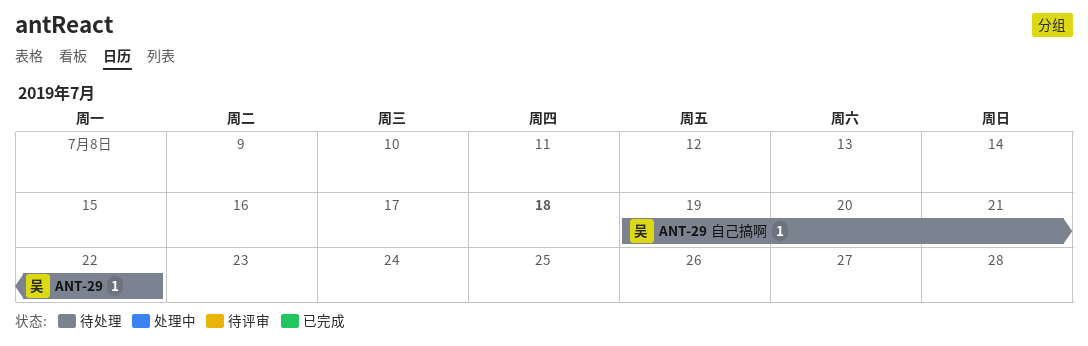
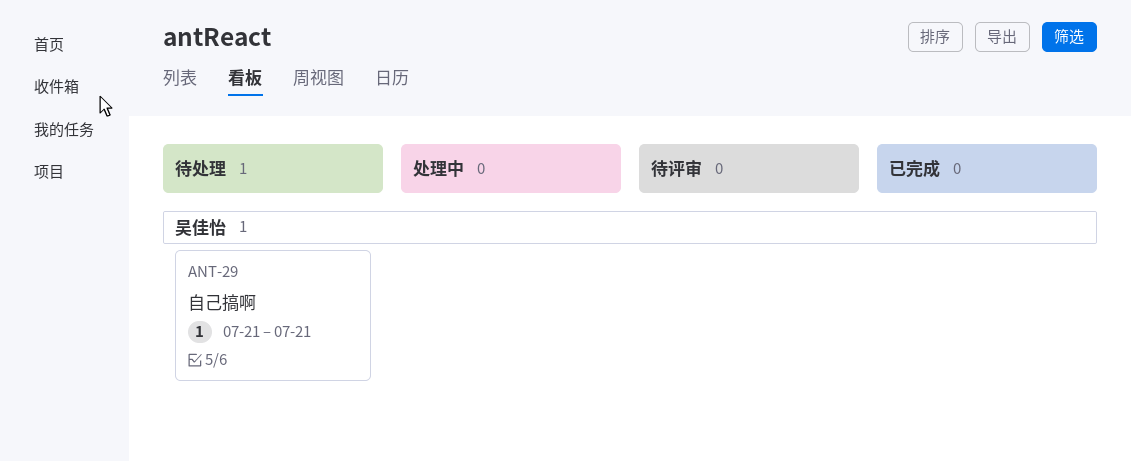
ANT-29, start: Jul 19 -> Jul 21
ANT-29, due: Jul 22 -> Jul 21

